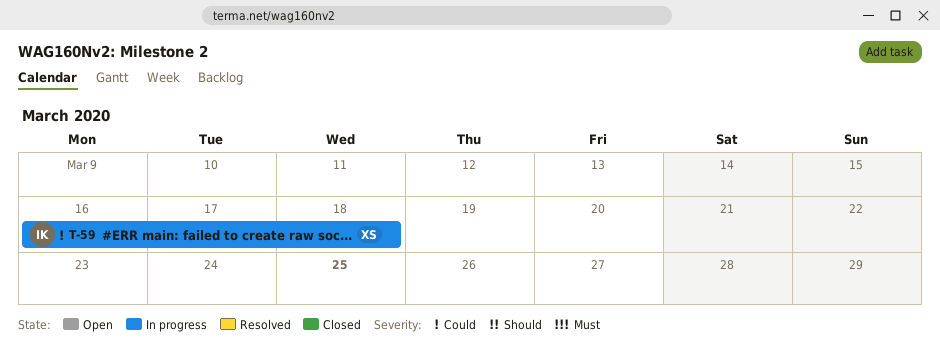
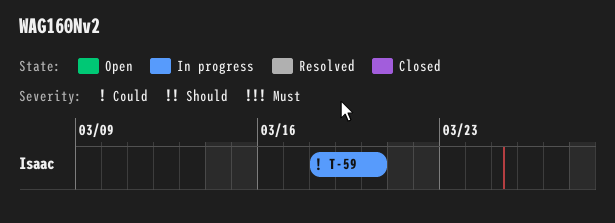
T-59, start: Mar 16 -> Mar 18
T-59, due: Mar 18 -> Mar 20

